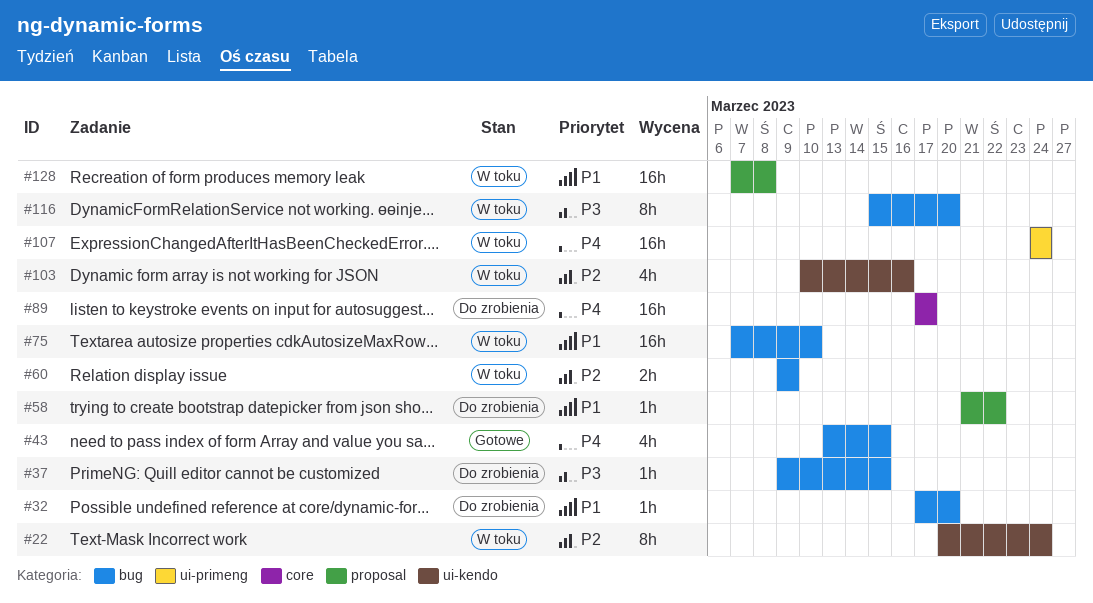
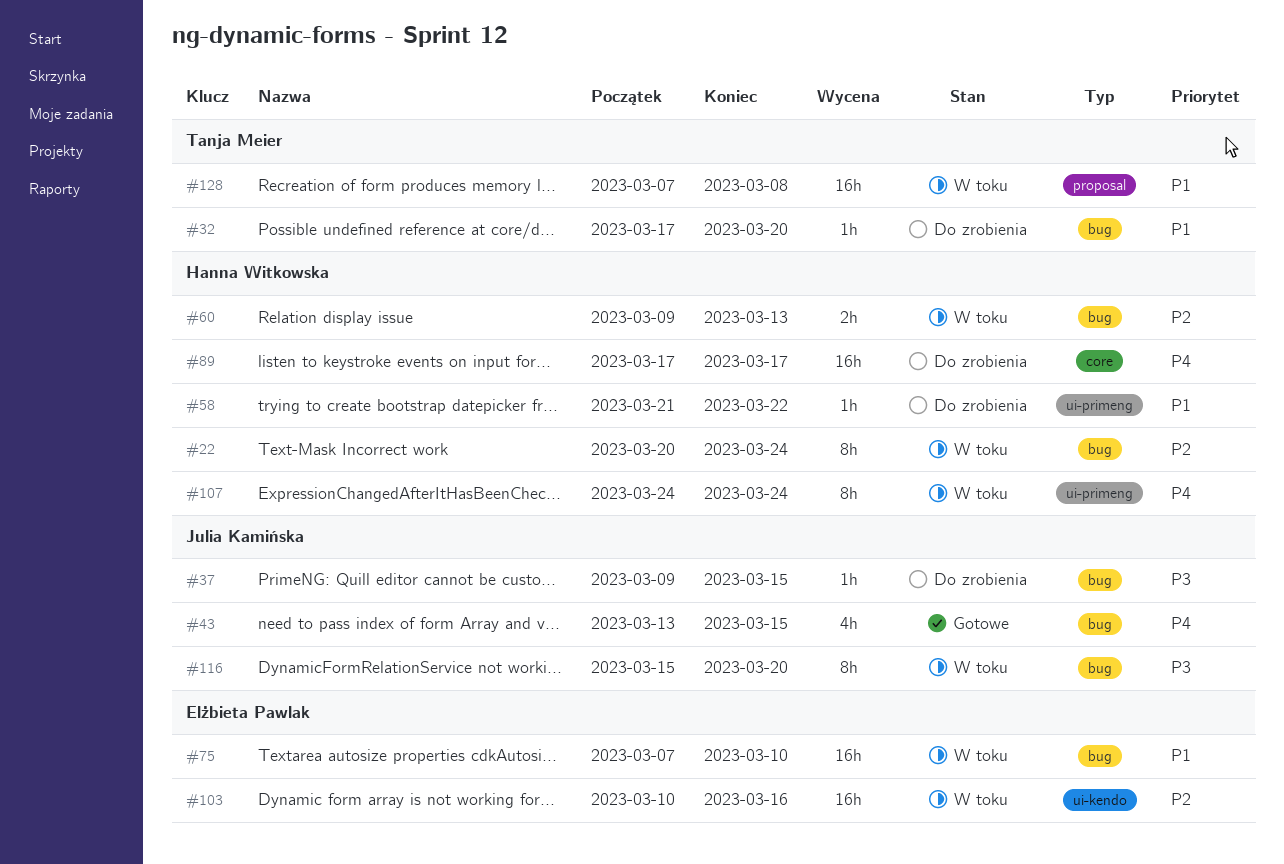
#22, label: ui-kendo -> bug
#58, label: proposal -> ui-primeng
#60, due: Mar 9 -> Mar 13
#103, estimate: 4h -> 16h
#107, estimate: 16h -> 8h

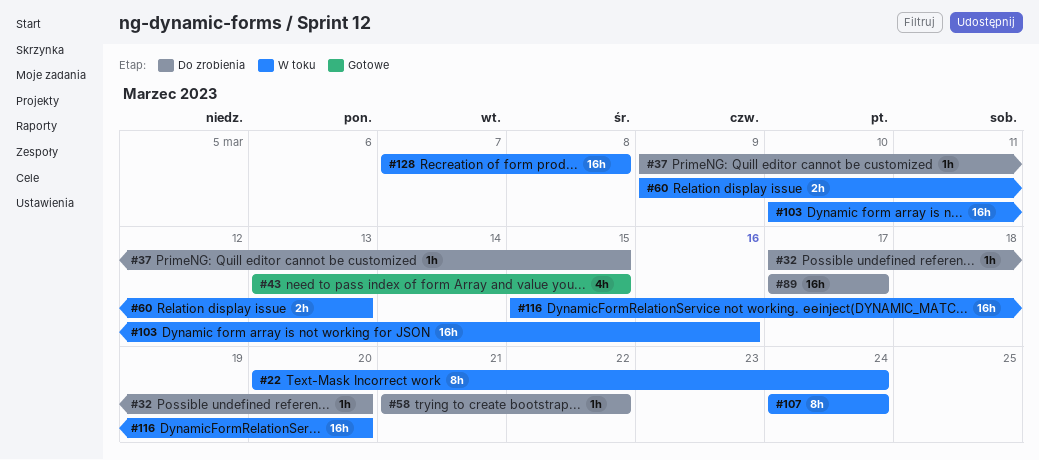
#75: present -> none
#116, estimate: 8h -> 16h

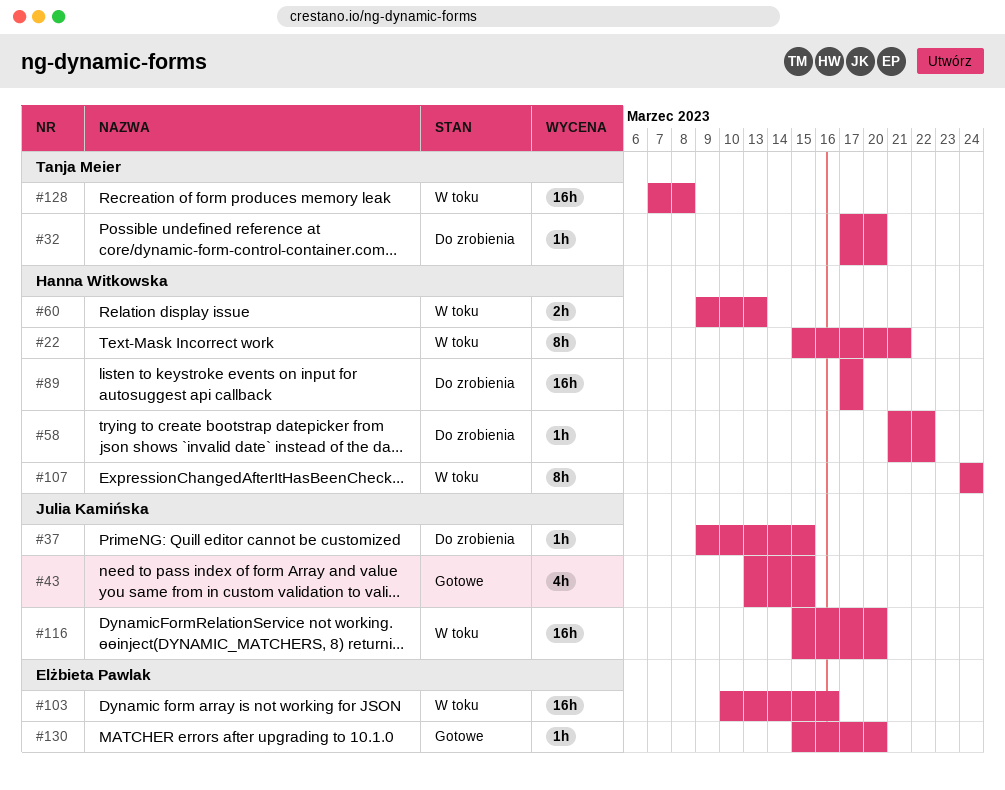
#22, start: Mar 20 -> Mar 15
#22, due: Mar 24 -> Mar 21
#130: none -> present

